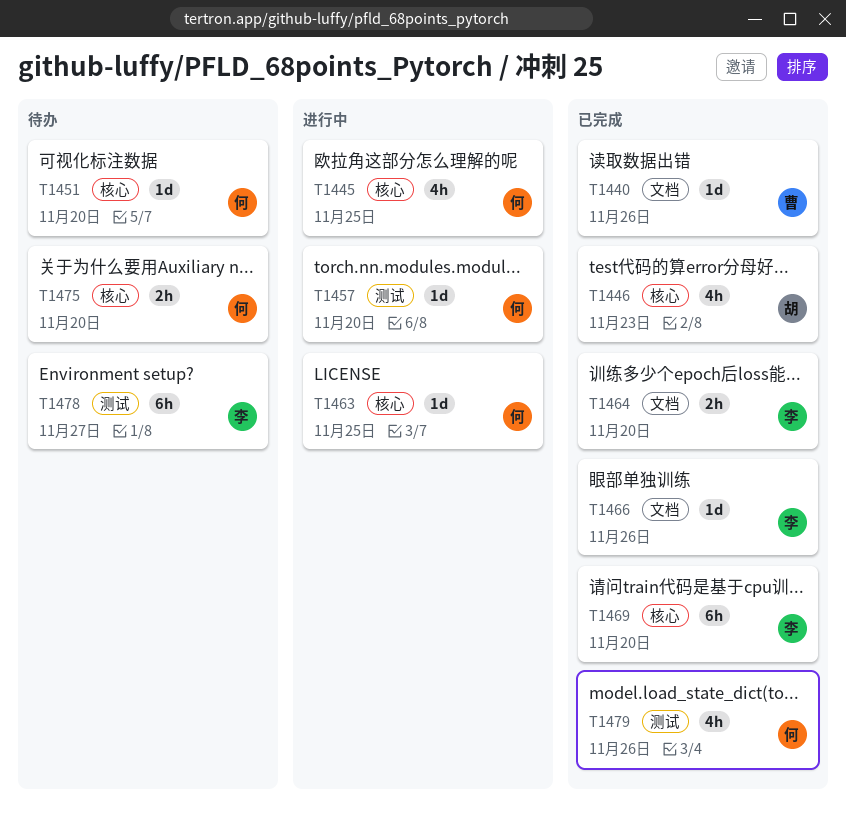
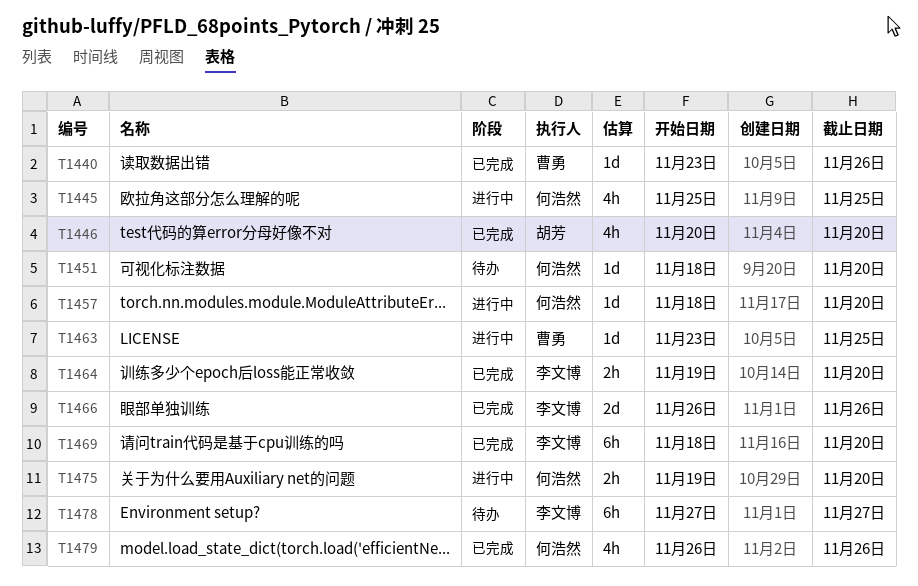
T1446, due: Nov 23 -> Nov 20
T1463, owner: 何浩然 -> 曹勇
T1466, estimate: 1d -> 2d
T1475, status: 待办 -> 进行中

